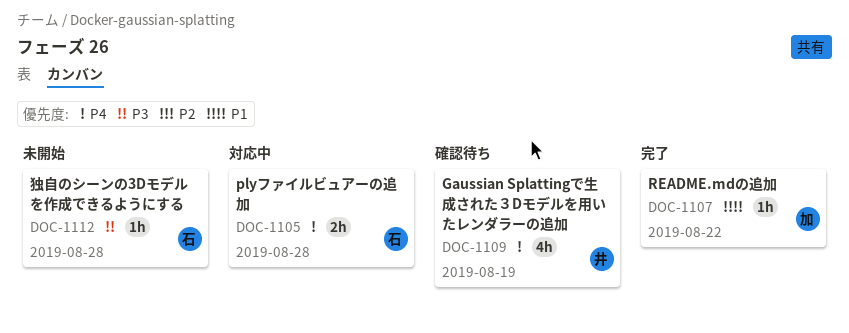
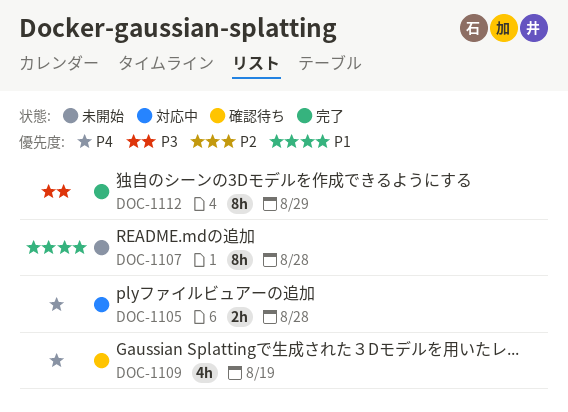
DOC-1107, status: 完了 -> 未開始
DOC-1107, estimate: 1h -> 8h
DOC-1107, due: Aug 22 -> Aug 28
DOC-1112, status: 未開始 -> 完了
DOC-1112, estimate: 1h -> 8h
DOC-1112, due: Aug 28 -> Aug 29

